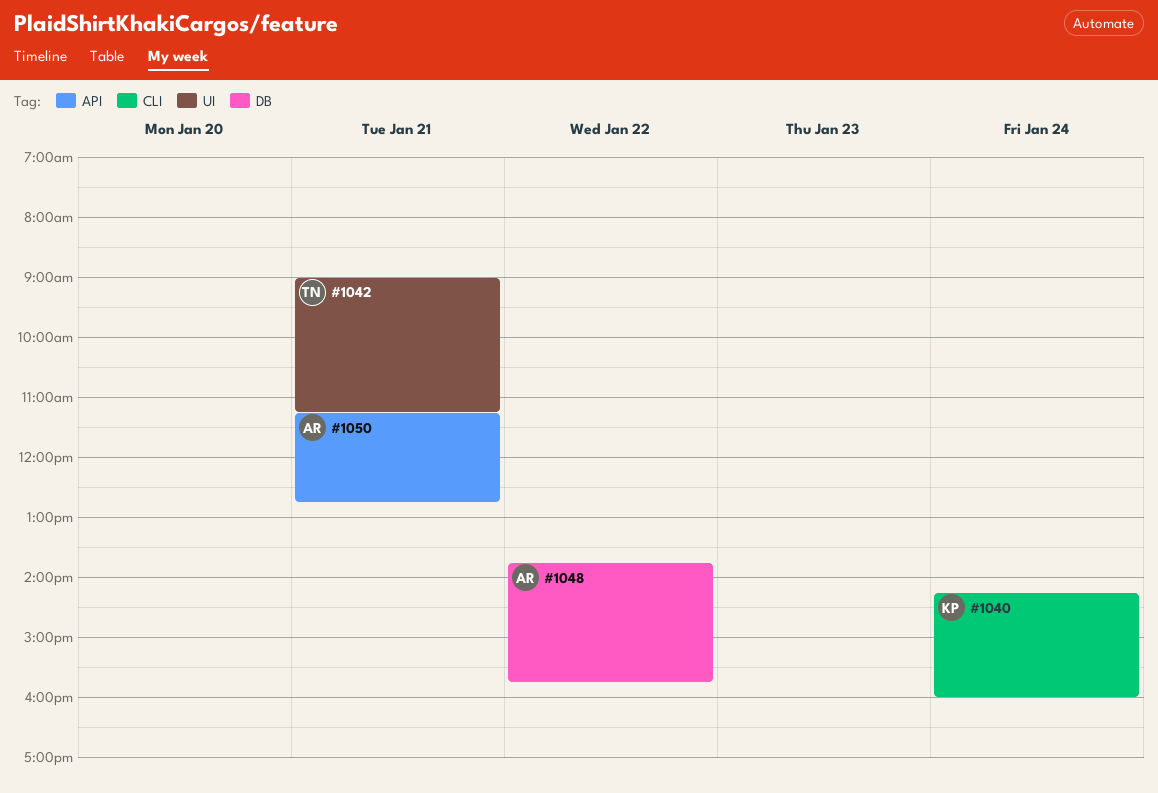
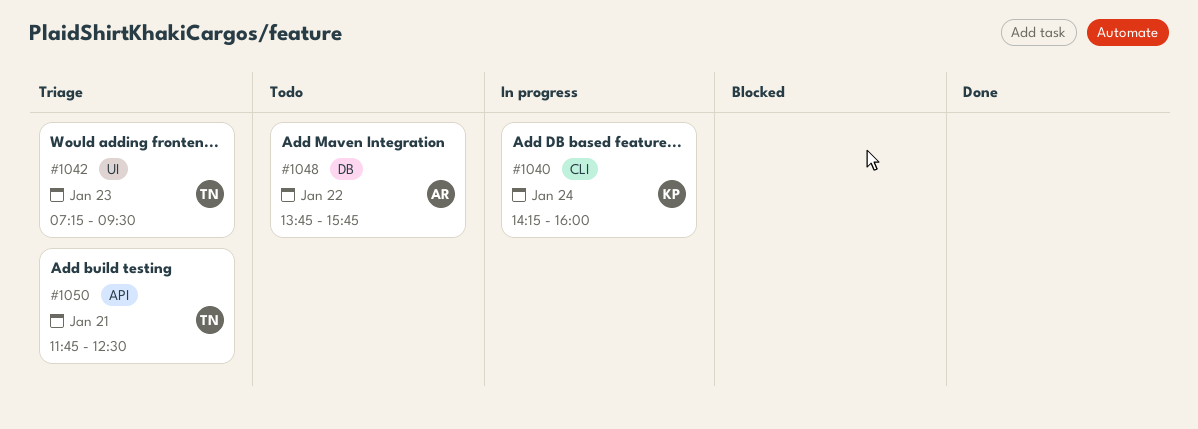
#1042, day: Jan 21 -> Jan 23
#1042, begins: 09:00 -> 07:15
#1042, ends: 11:15 -> 09:30
#1050, owner: AR -> TN
#1050, begins: 11:15 -> 11:45
#1050, ends: 12:45 -> 12:30

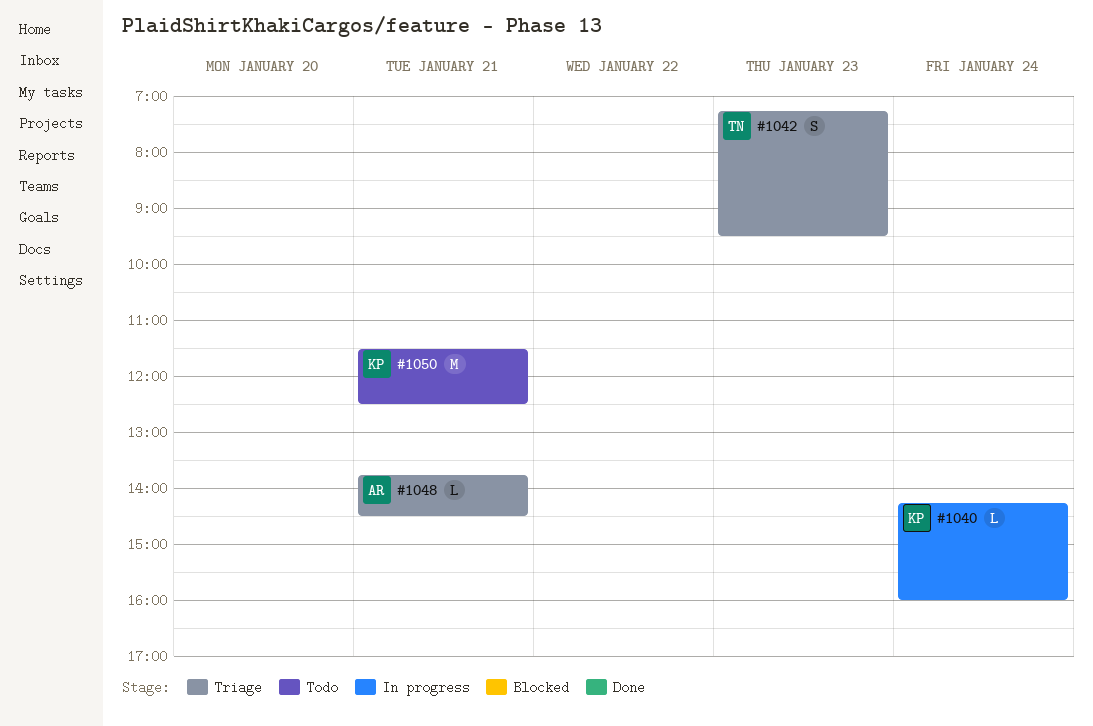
#1048, status: Todo -> Triage
#1048, day: Jan 22 -> Jan 21
#1048, ends: 15:45 -> 14:30
#1050, status: Triage -> Todo
#1050, owner: TN -> KP
#1050, begins: 11:45 -> 11:30

